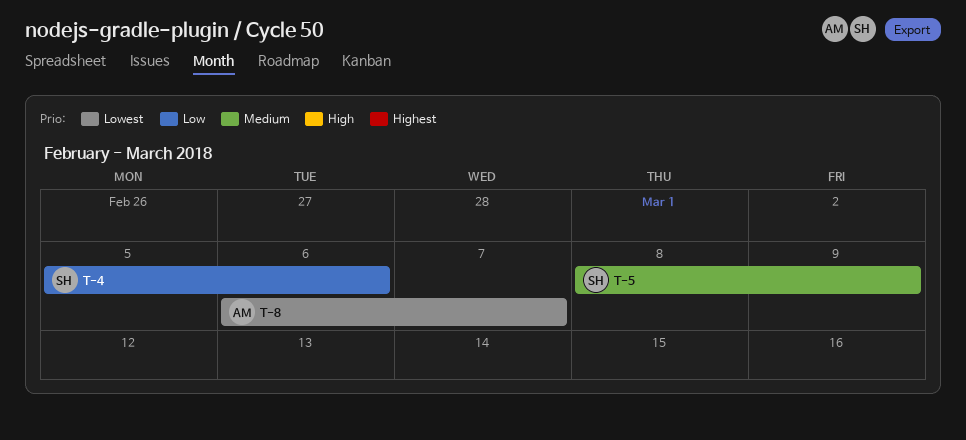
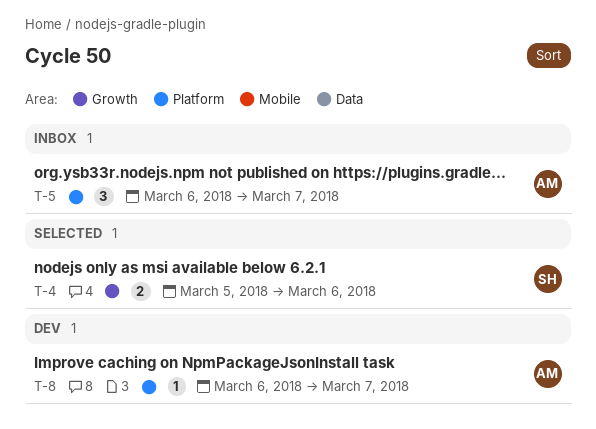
T-5, owner: SH -> AM
T-5, start: Mar 8 -> Mar 6
T-5, due: Mar 9 -> Mar 7

